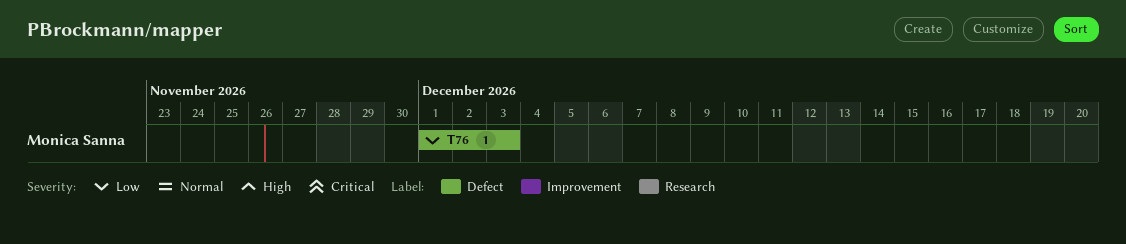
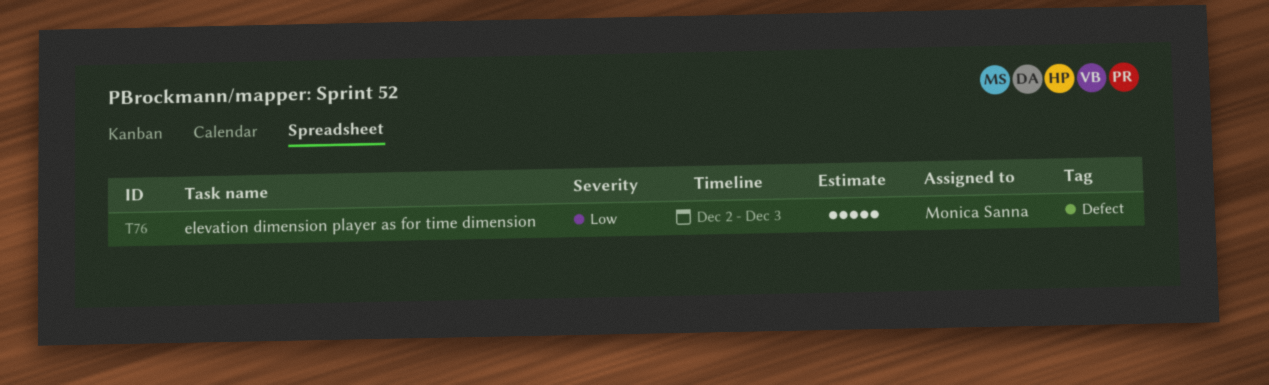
T76, estimate: 1 -> 5
T76, start: Dec 1 -> Dec 2

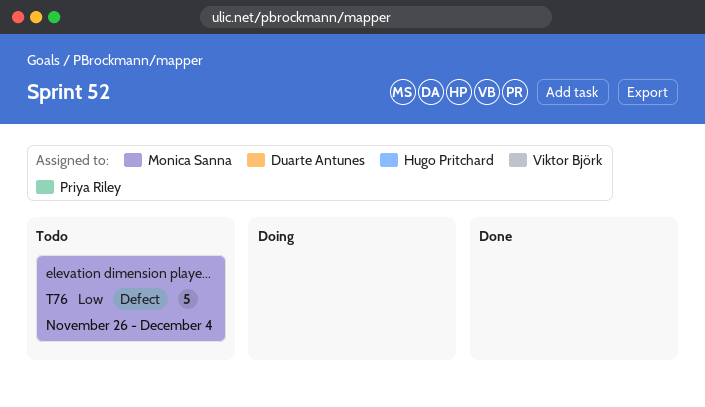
T76, start: Dec 2 -> Nov 26
T76, due: Dec 3 -> Dec 4

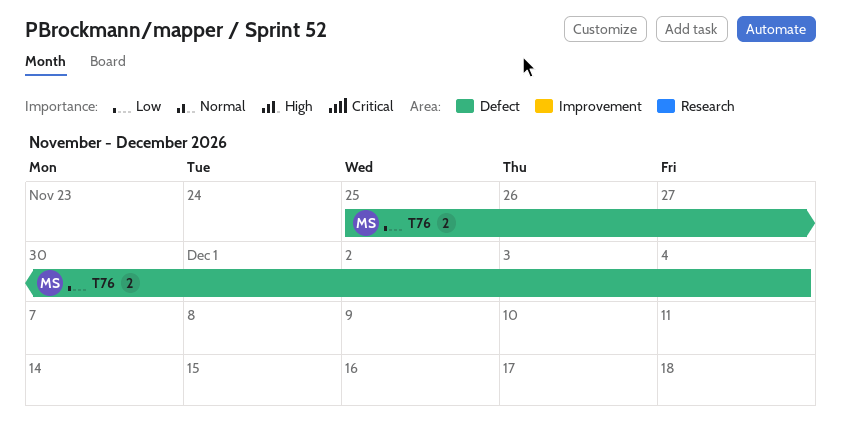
T76, estimate: 5 -> 2
T76, start: Nov 26 -> Nov 25

